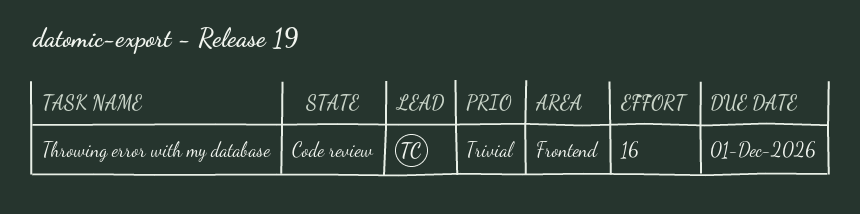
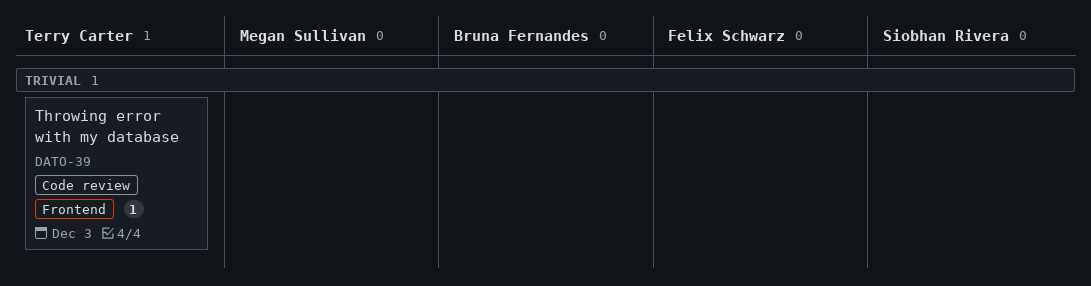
Throwing error with my database, estimate: 16 -> 1
Throwing error with my database, due: Dec 1 -> Dec 3

